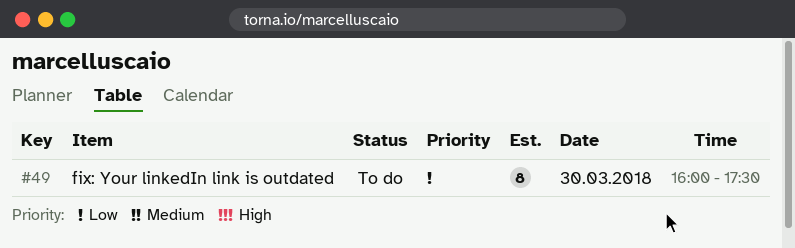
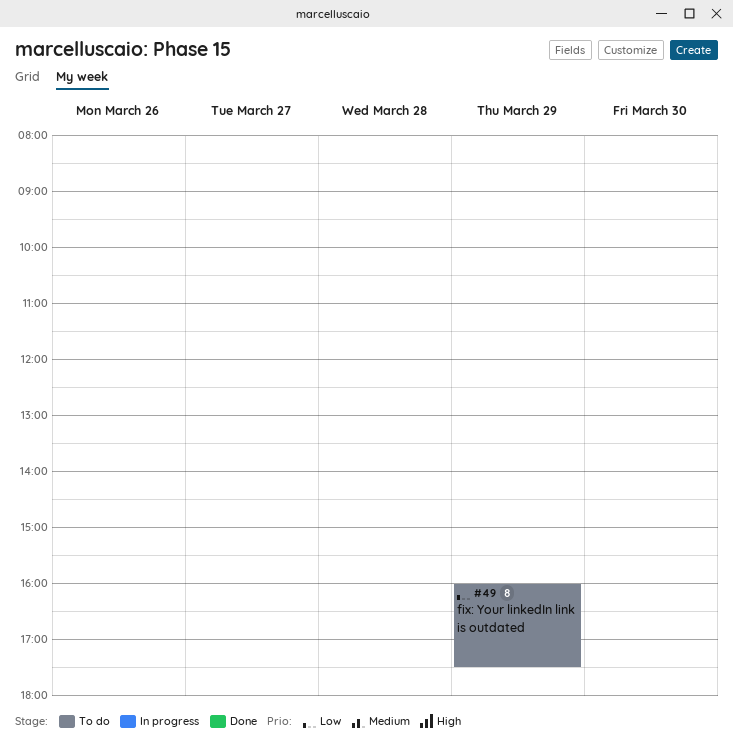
#49, day: Mar 30 -> Mar 29

